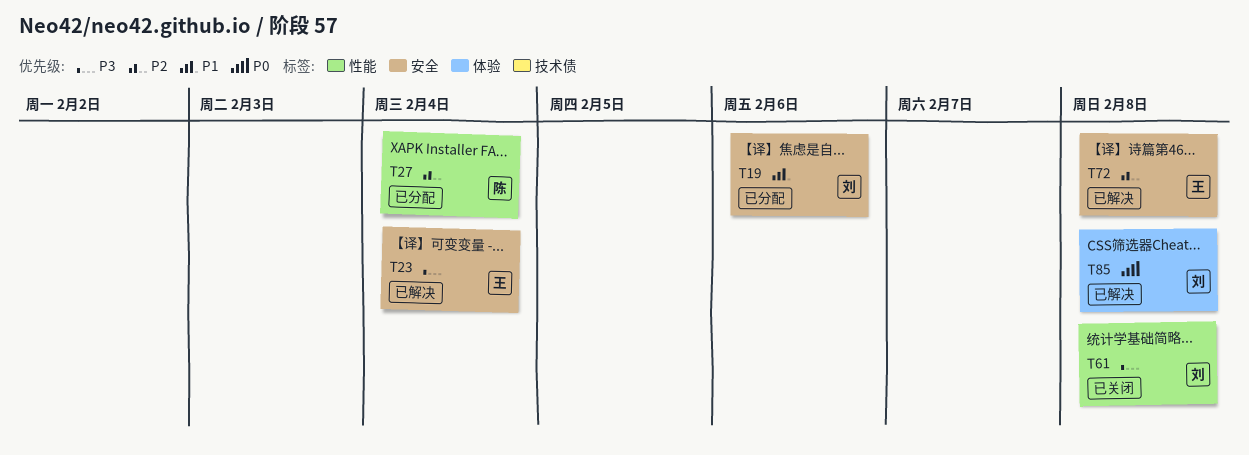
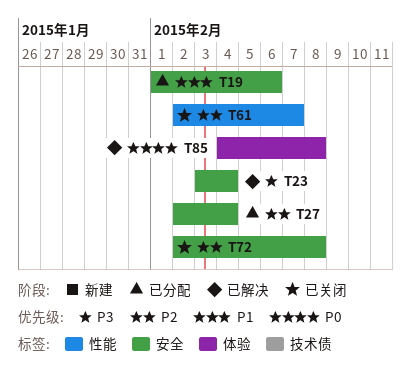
T27, label: 性能 -> 安全
T61, priority: P3 -> P2
T61, due: Feb 8 -> Feb 7
T72, status: 已解决 -> 已关闭

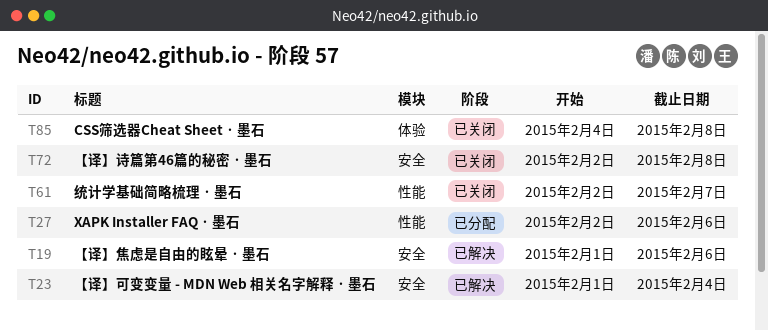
T19, status: 已分配 -> 已解决
T23, start: Feb 3 -> Feb 1
T27, label: 安全 -> 性能
T27, due: Feb 4 -> Feb 6
T85, status: 已解决 -> 已关闭

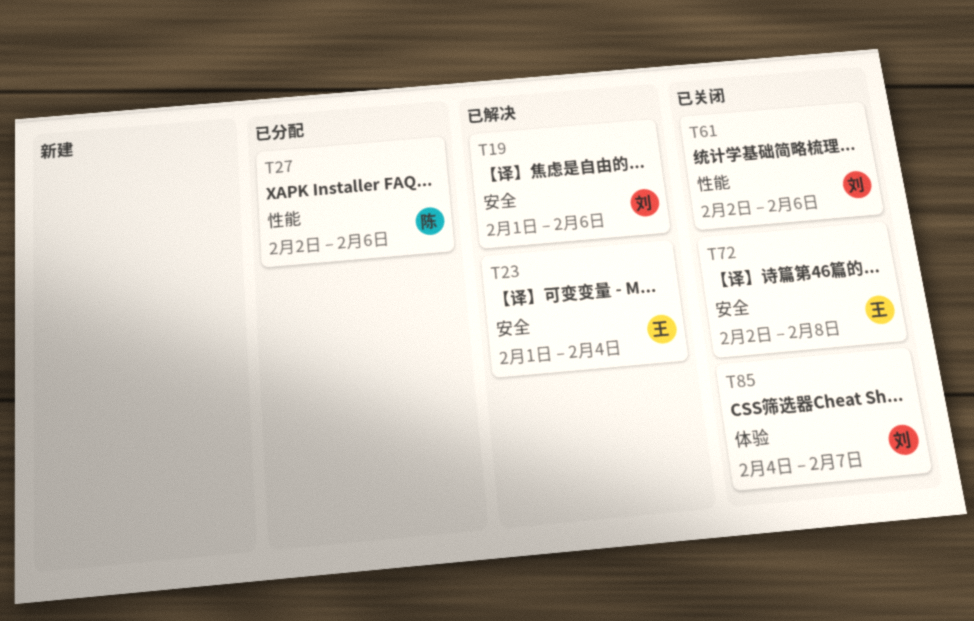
T61, due: Feb 7 -> Feb 6
T85, due: Feb 8 -> Feb 7

